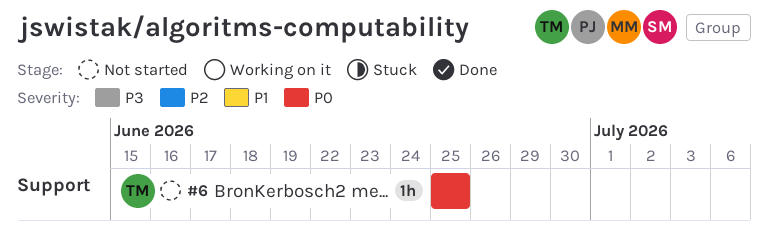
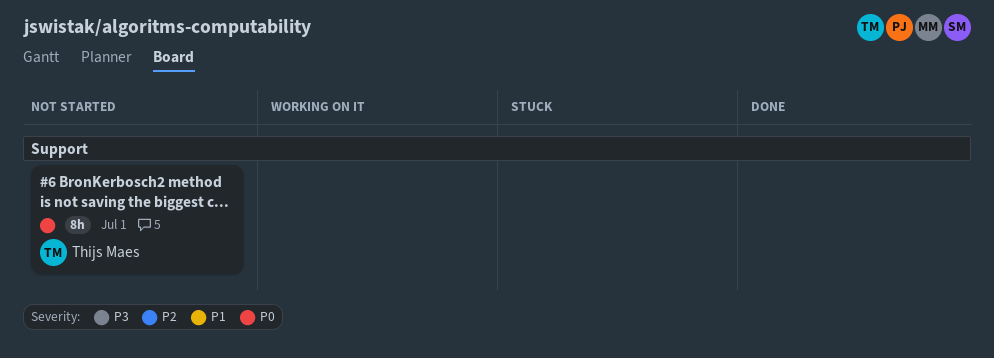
#6, estimate: 1h -> 8h
#6, due: Jun 25 -> Jul 1

